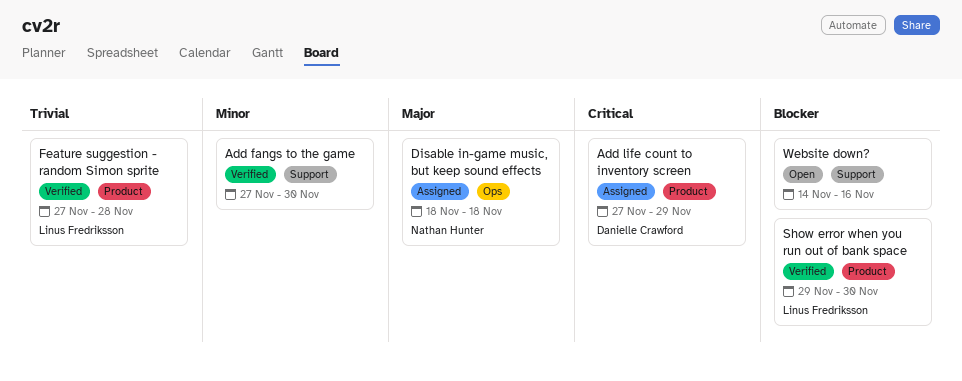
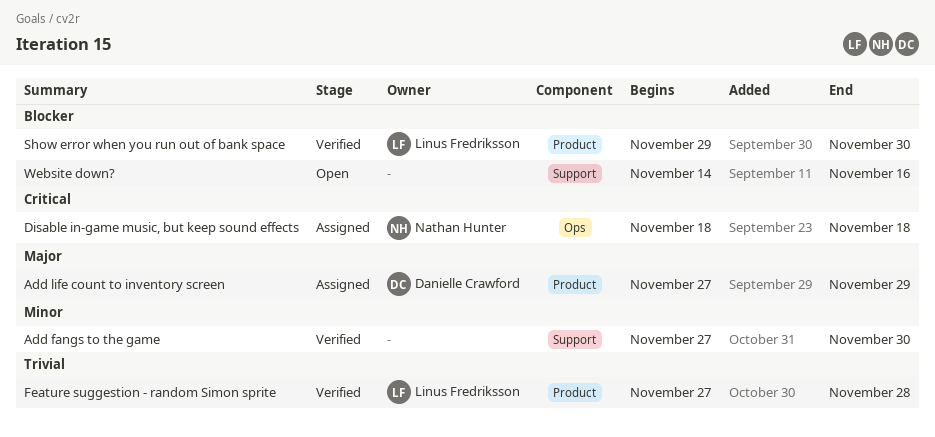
Add life count to inventory screen, priority: Critical -> Major
Disable in-game music, but keep sound effects, priority: Major -> Critical

